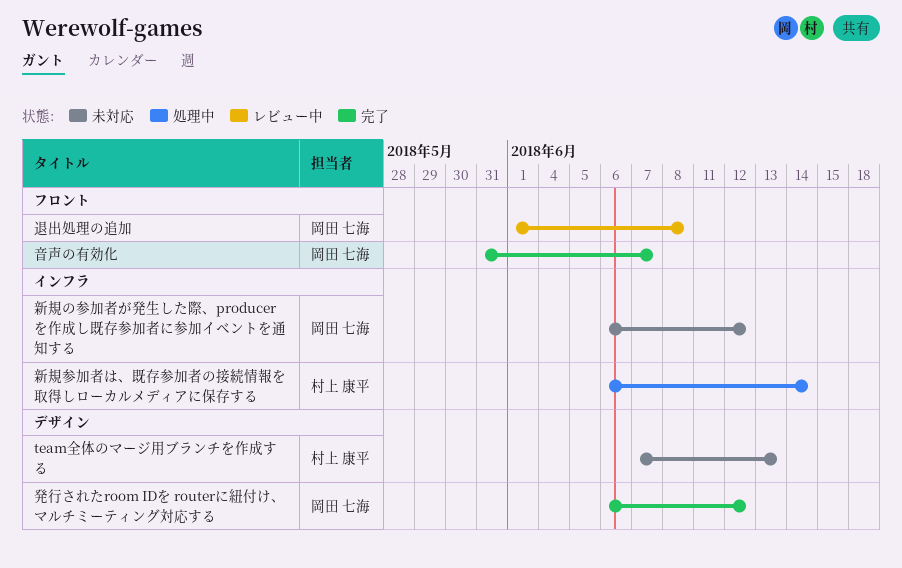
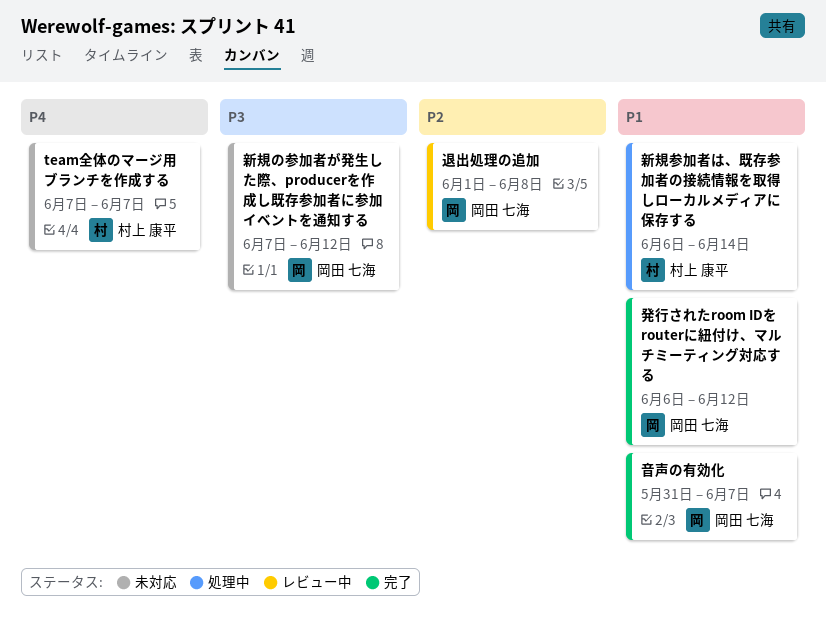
team全体のマージ用ブランチを作成する, due: Jun 13 -> Jun 7
新規の参加者が発生した際、producerを作成し既存参加者に参加イベントを通知する, start: Jun 6 -> Jun 7

